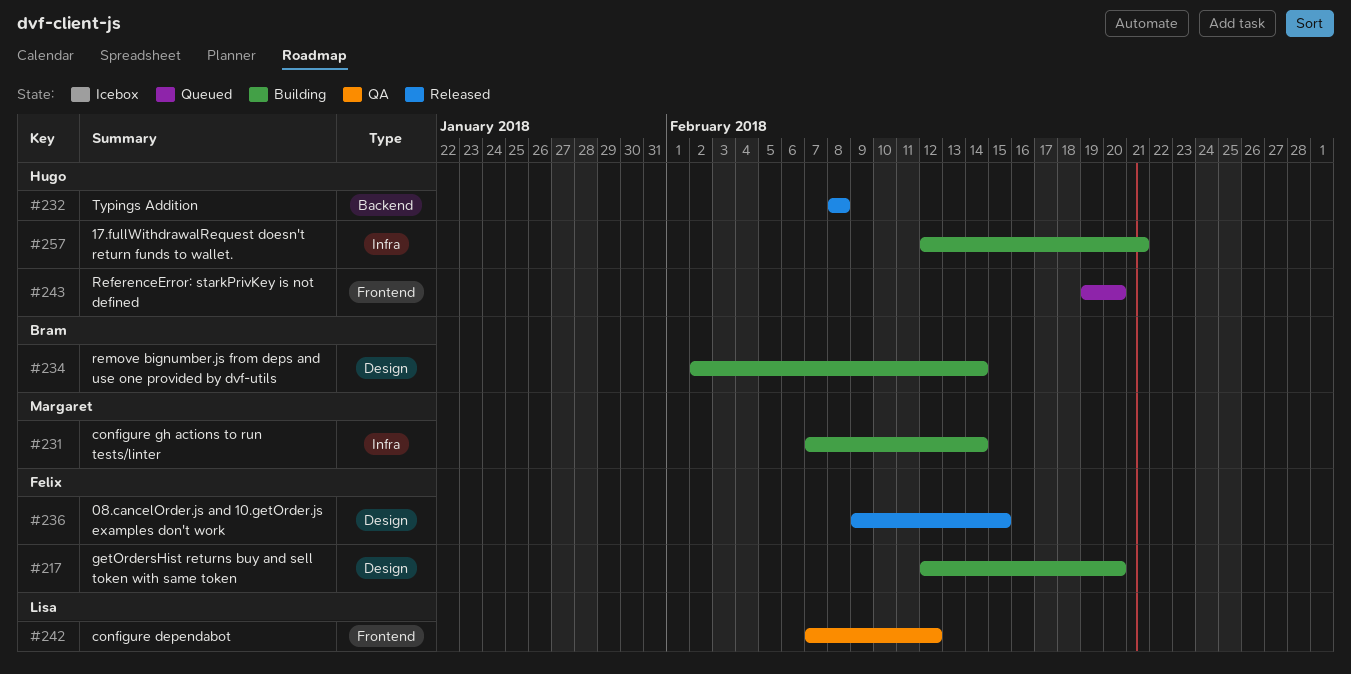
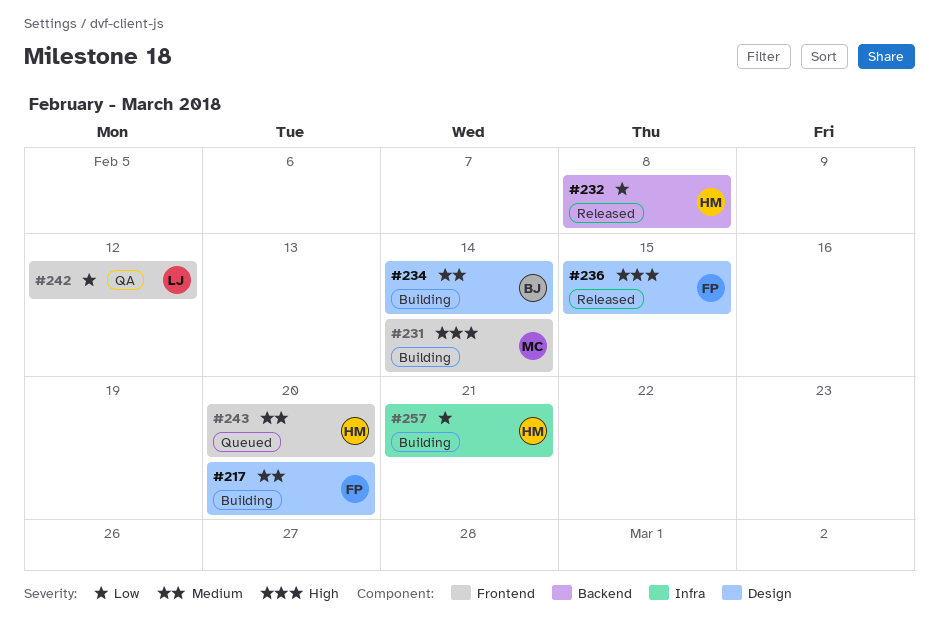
#231, label: Infra -> Frontend

